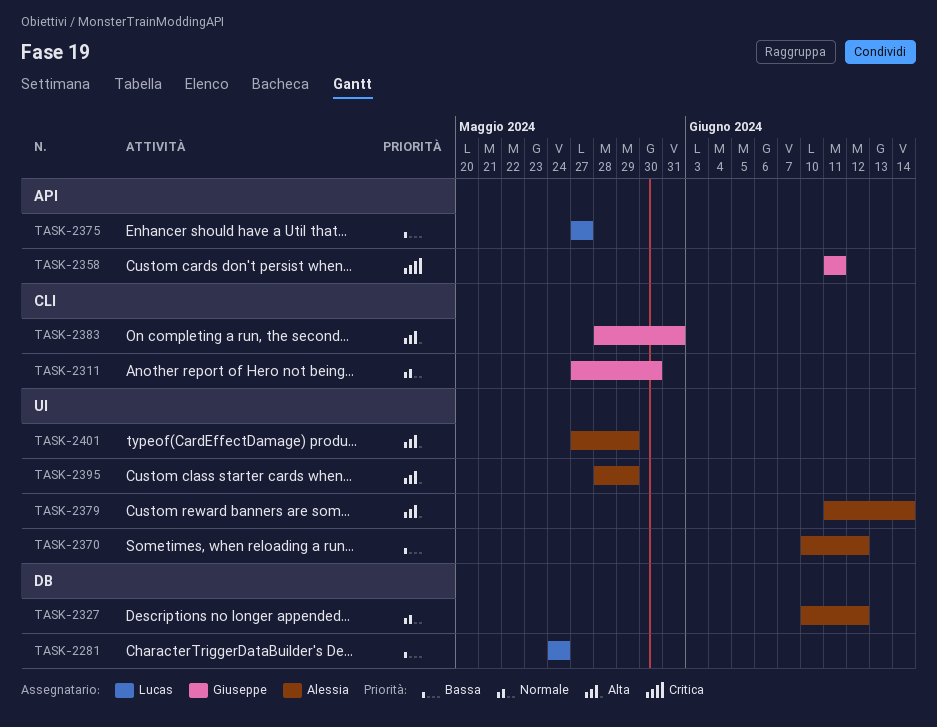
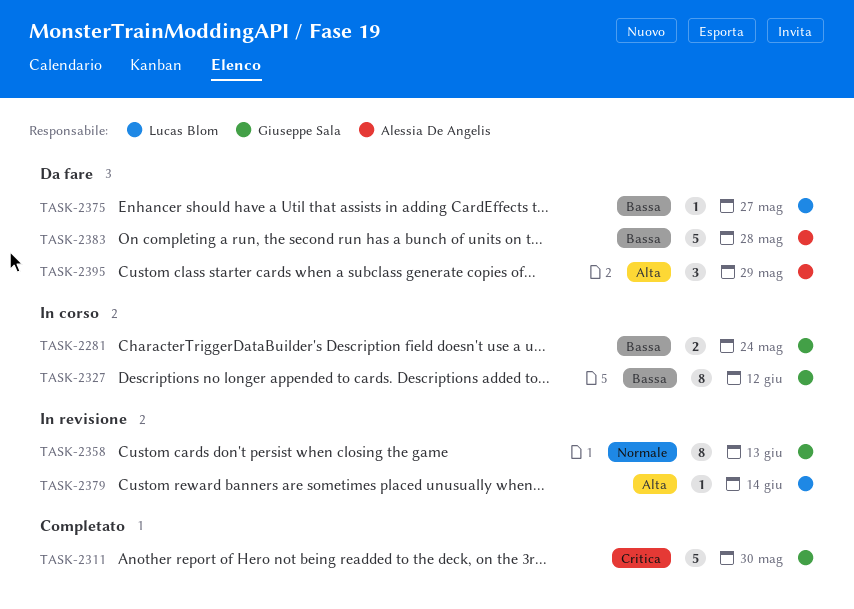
TASK-2281, owner: Lucas Blom -> Giuseppe Sala
TASK-2311, priority: Normale -> Critica
TASK-2327, owner: Alessia De Angelis -> Giuseppe Sala
TASK-2327, priority: Normale -> Bassa
TASK-2358, priority: Critica -> Normale
TASK-2358, due: Jun 11 -> Jun 13
TASK-2370: present -> none
TASK-2379, owner: Alessia De Angelis -> Lucas Blom
TASK-2383, owner: Giuseppe Sala -> Alessia De Angelis
TASK-2383, priority: Alta -> Bassa
TASK-2383, due: May 31 -> May 28
TASK-2401: present -> none

